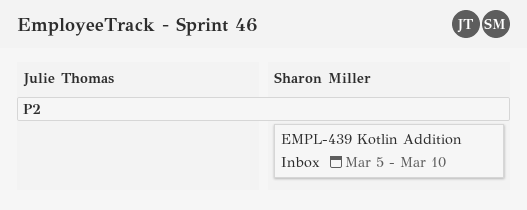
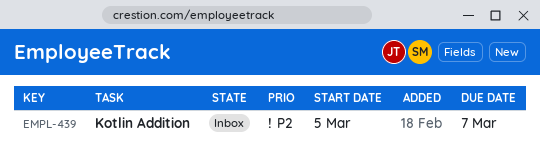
EMPL-439, due: Mar 10 -> Mar 7

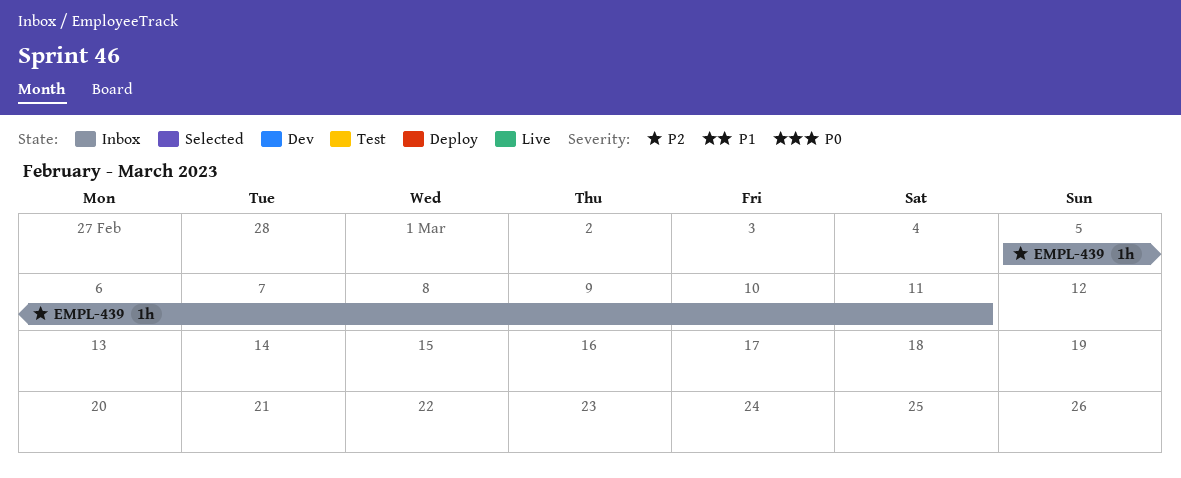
EMPL-439, due: Mar 7 -> Mar 11

